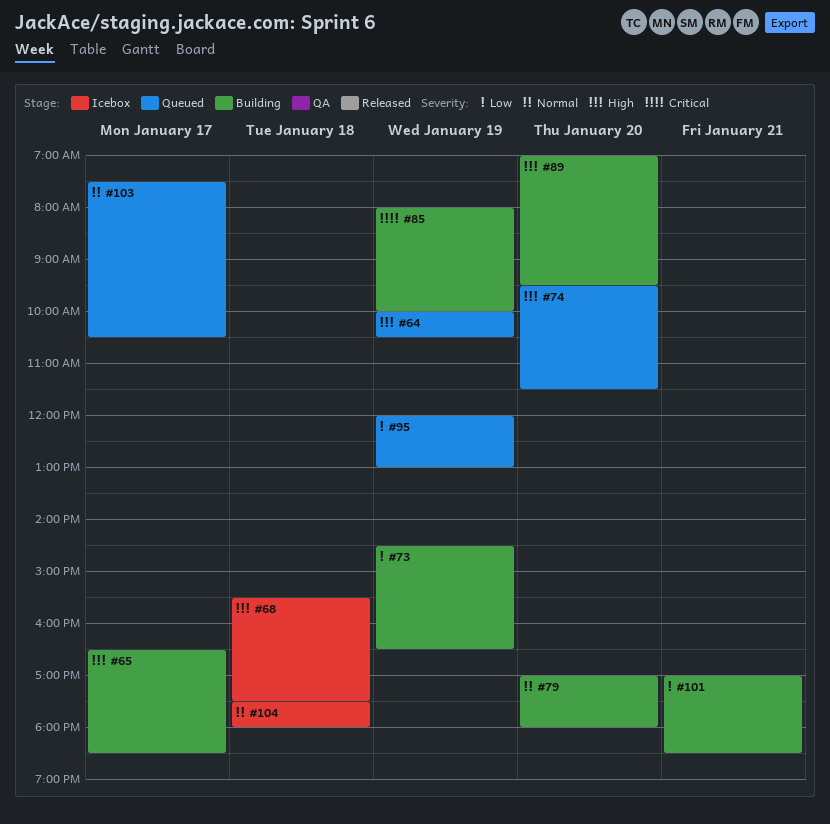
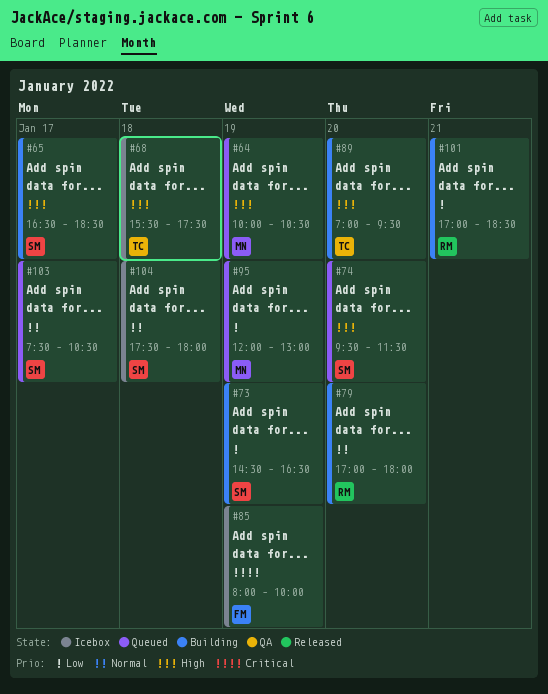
#85, status: Building -> Icebox

